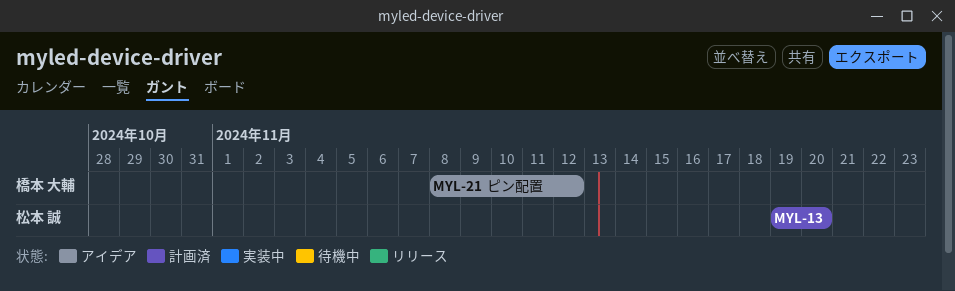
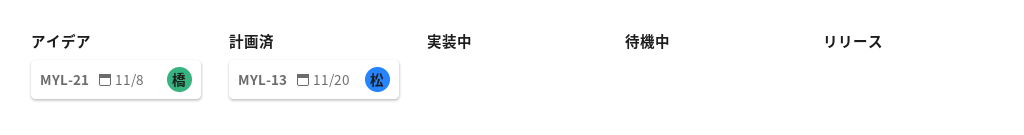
MYL-21, due: Nov 12 -> Nov 8

